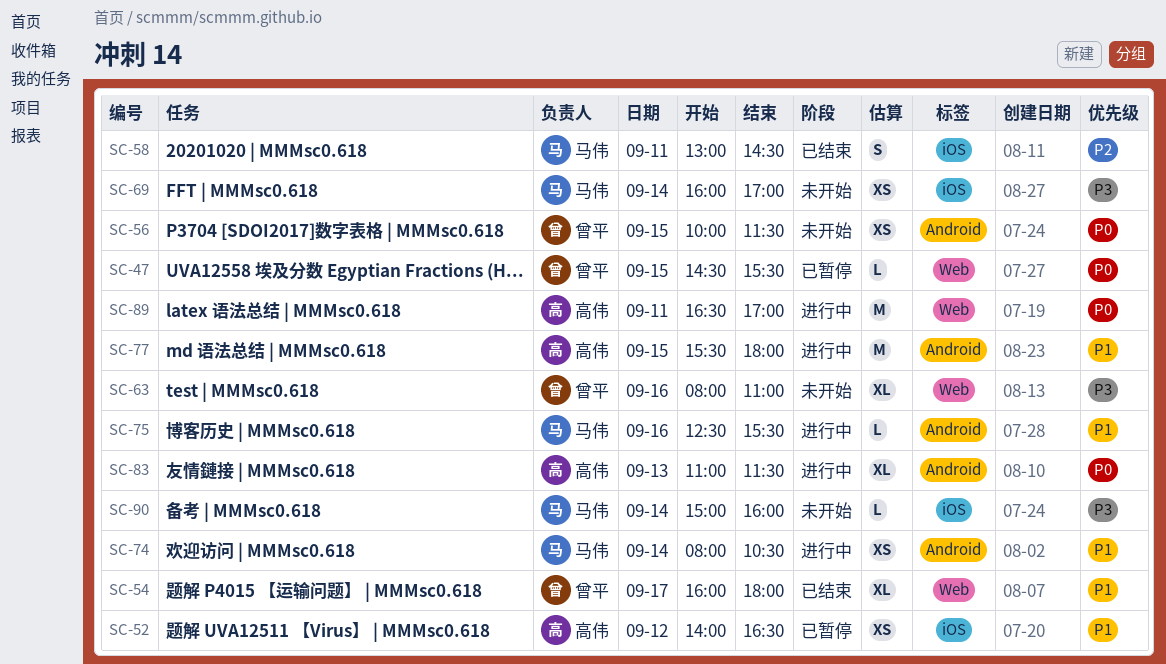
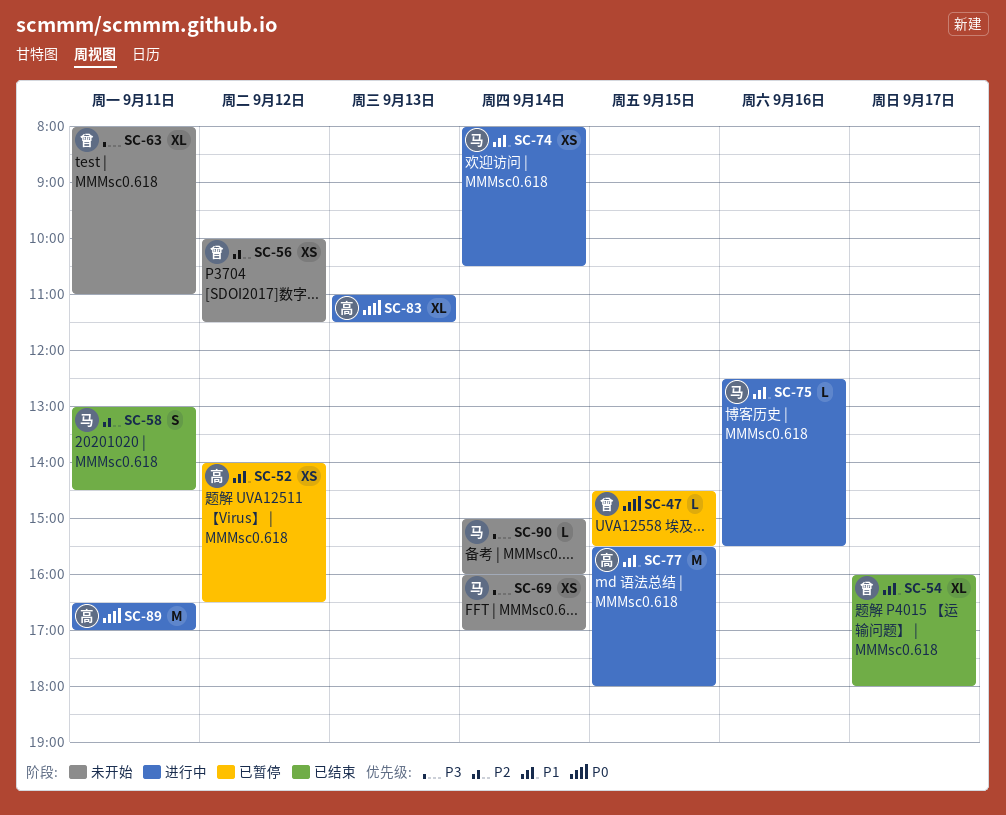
SC-56, priority: P0 -> P2
SC-56, day: Sep 15 -> Sep 12
SC-63, day: Sep 16 -> Sep 11

